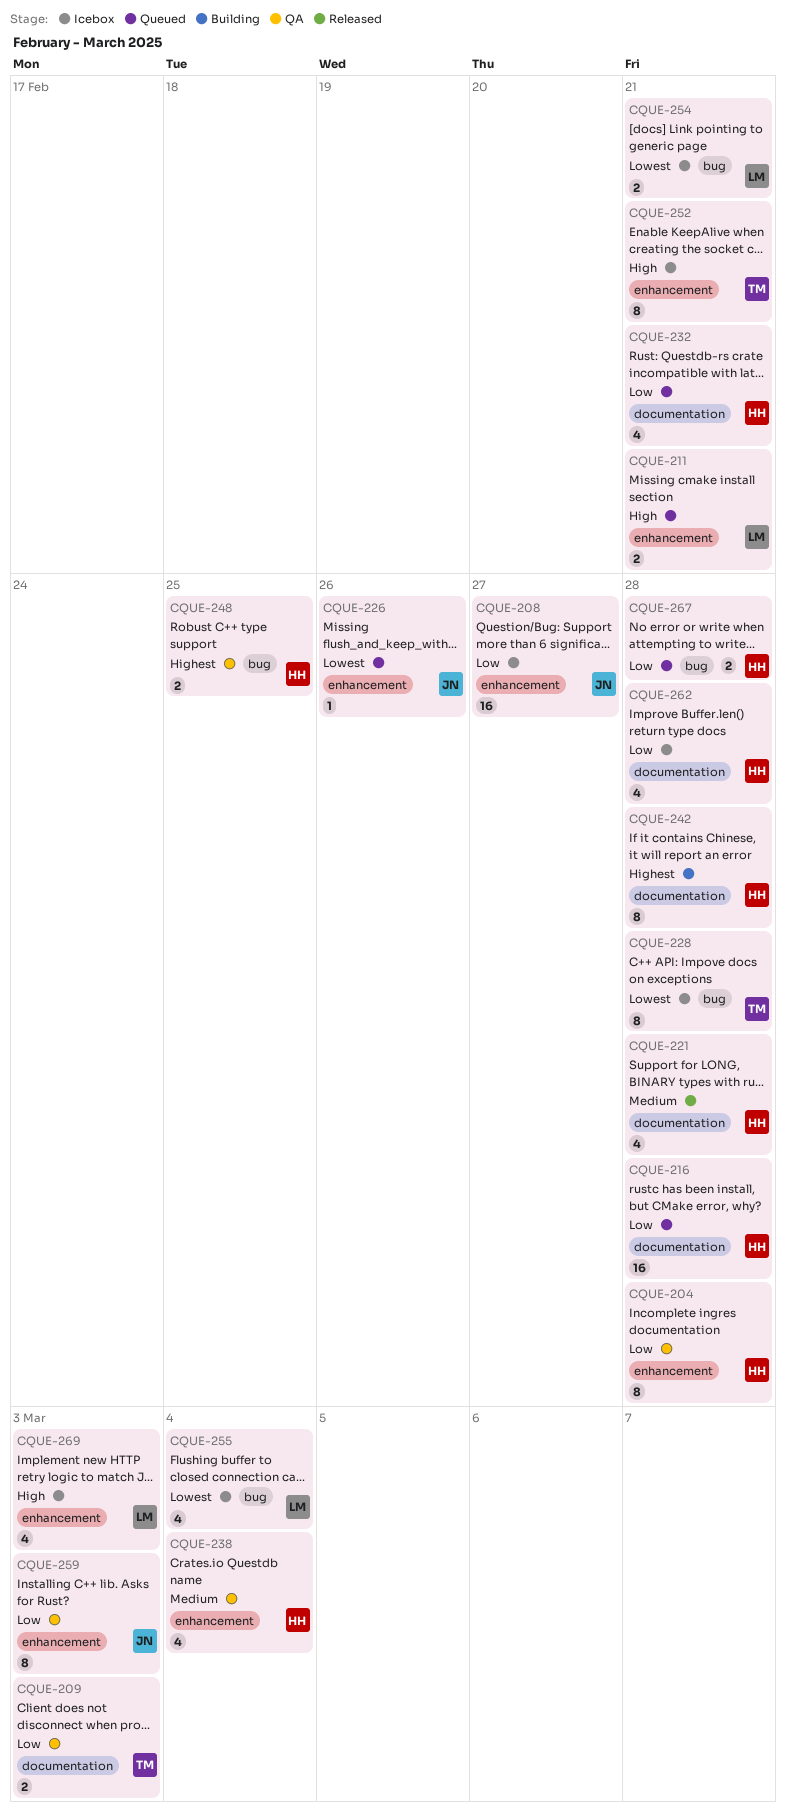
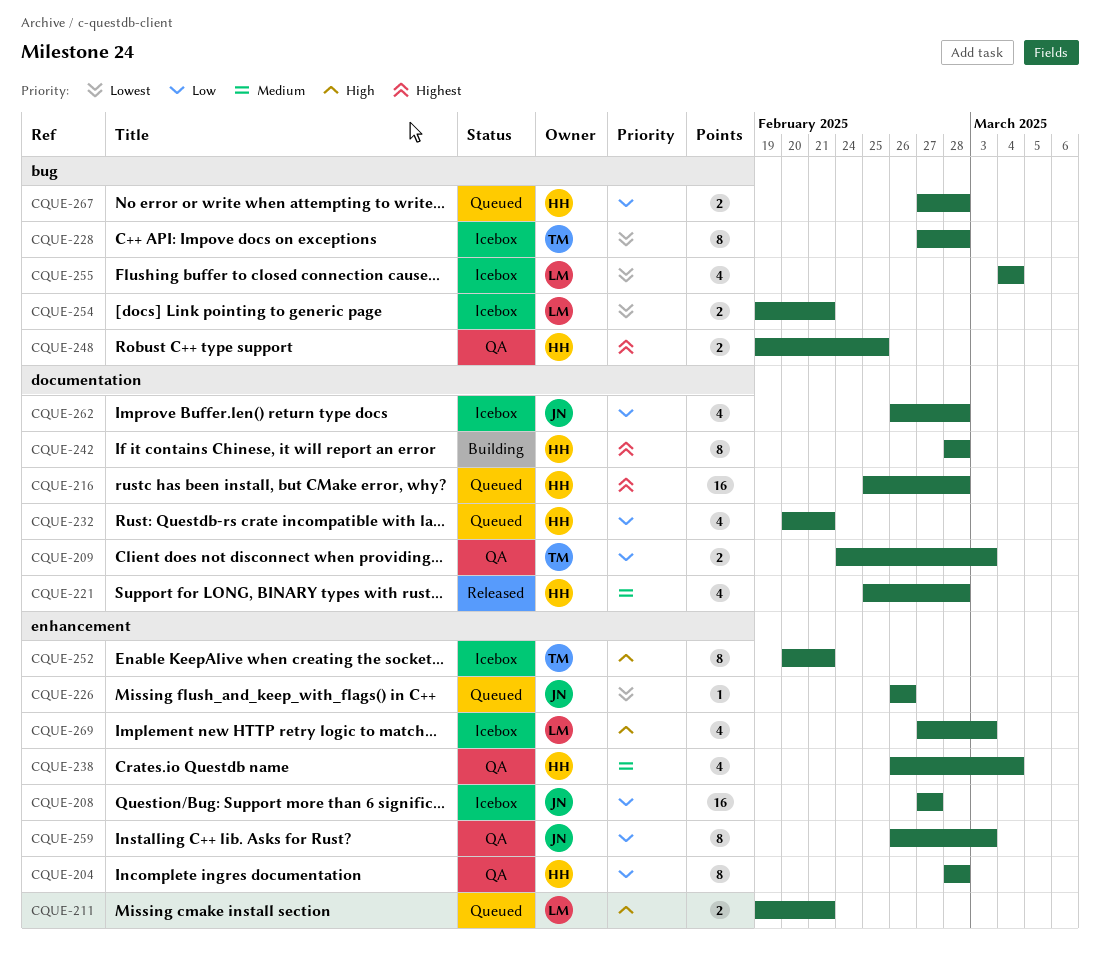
CQUE-216, priority: Low -> Highest
CQUE-262, owner: HH -> JN

